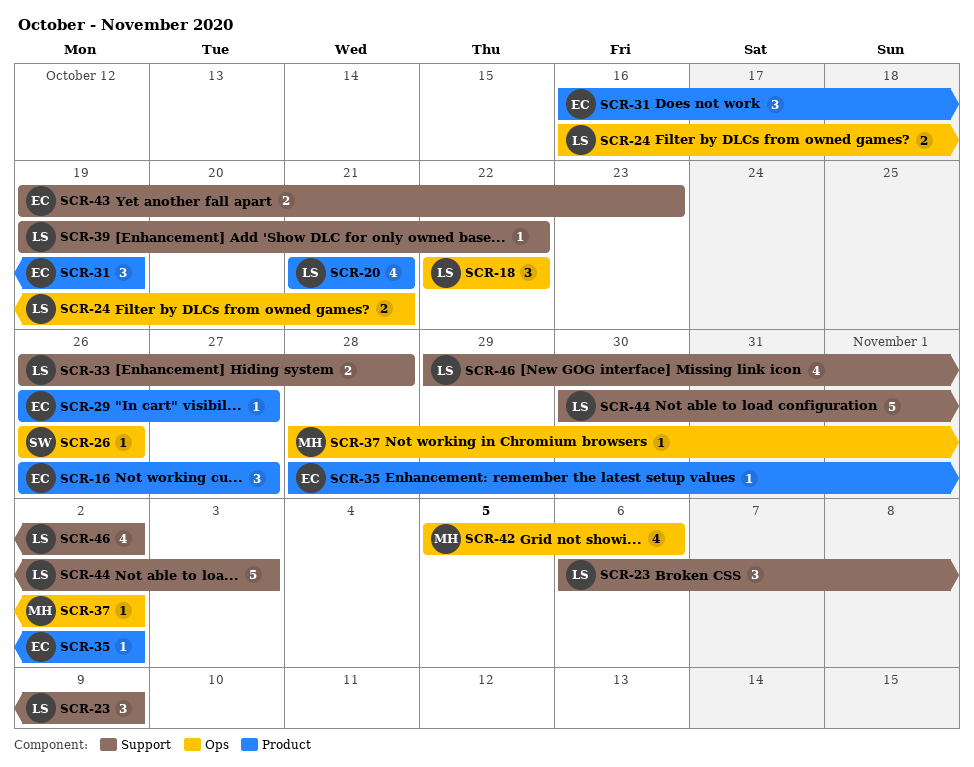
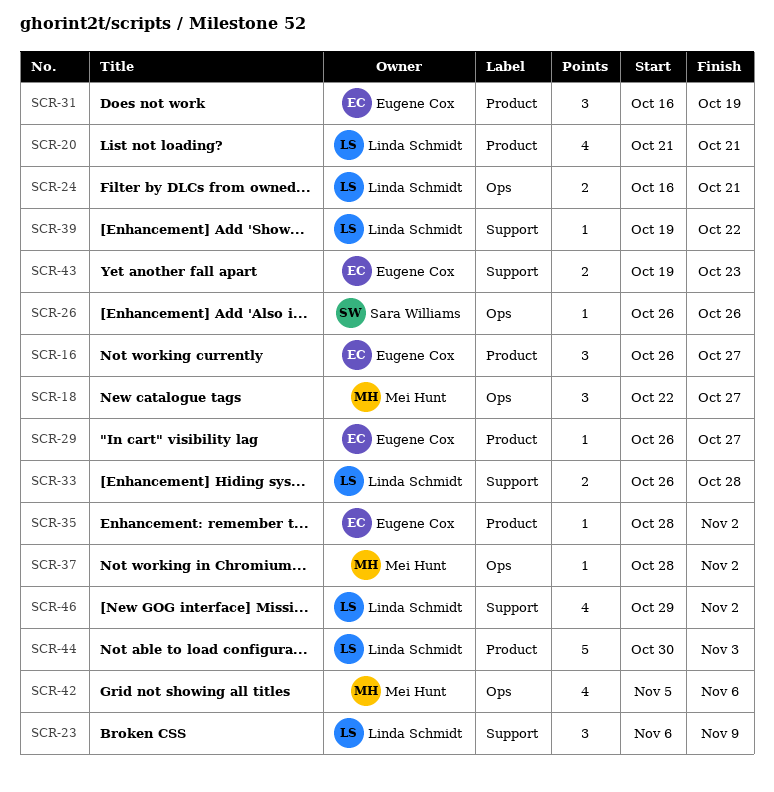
SCR-18, owner: Linda Schmidt -> Mei Hunt
SCR-18, due: Oct 22 -> Oct 27
SCR-44, label: Support -> Product

